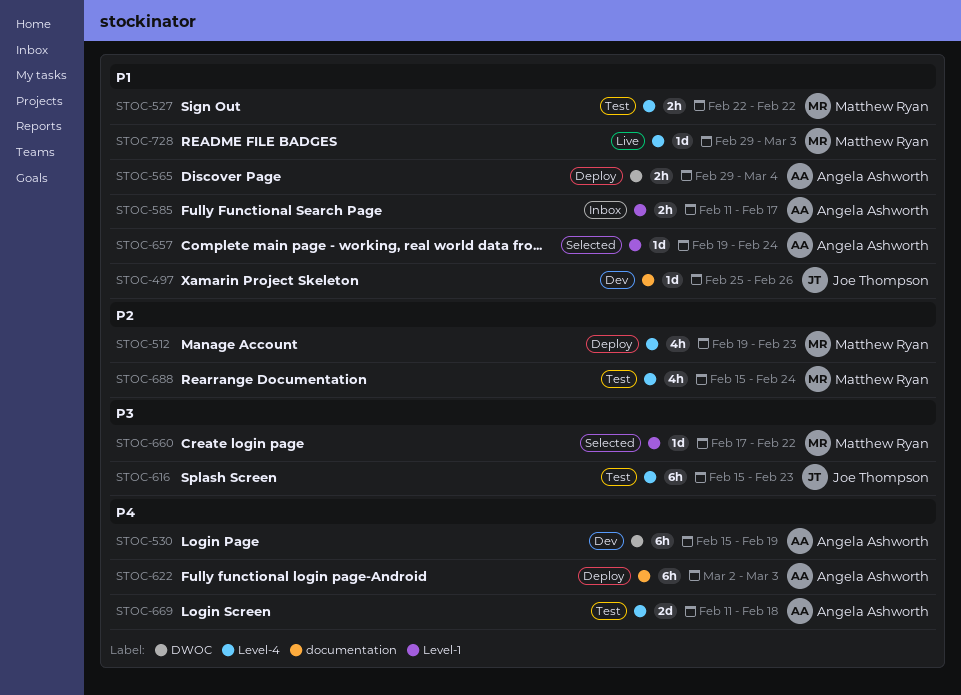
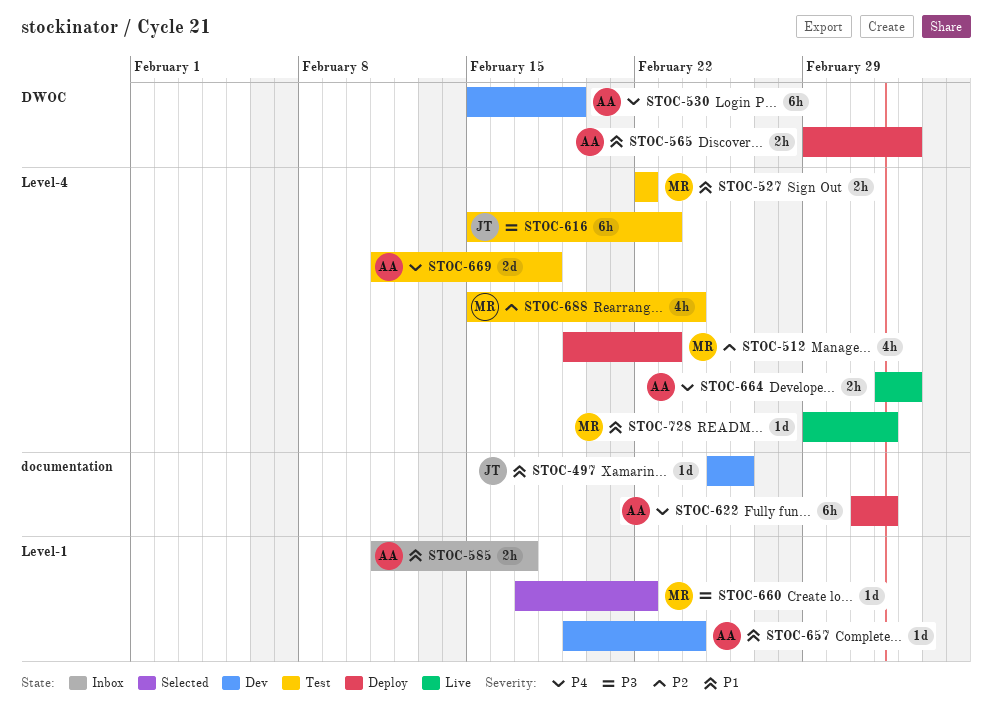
STOC-657, status: Selected -> Dev
STOC-664: none -> present

